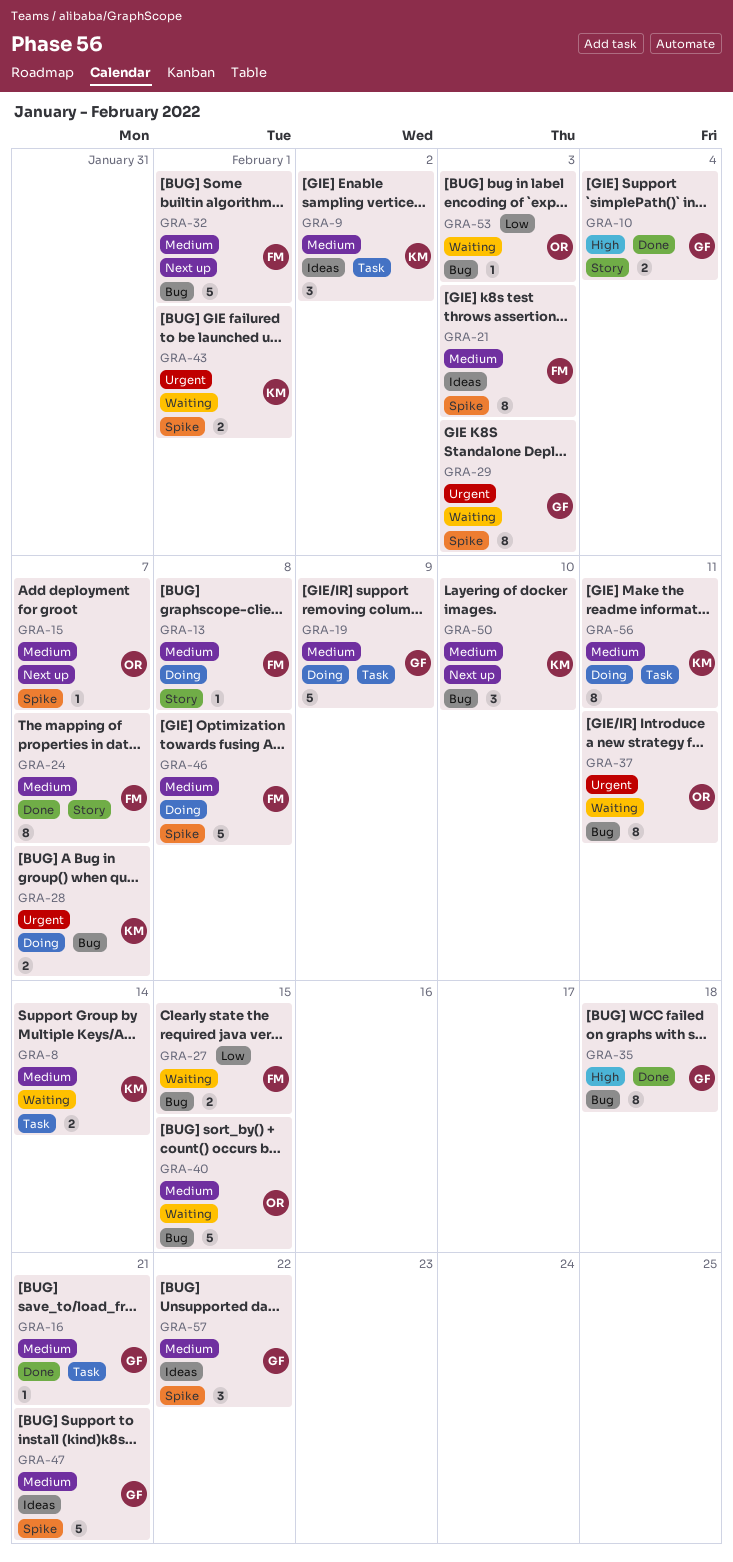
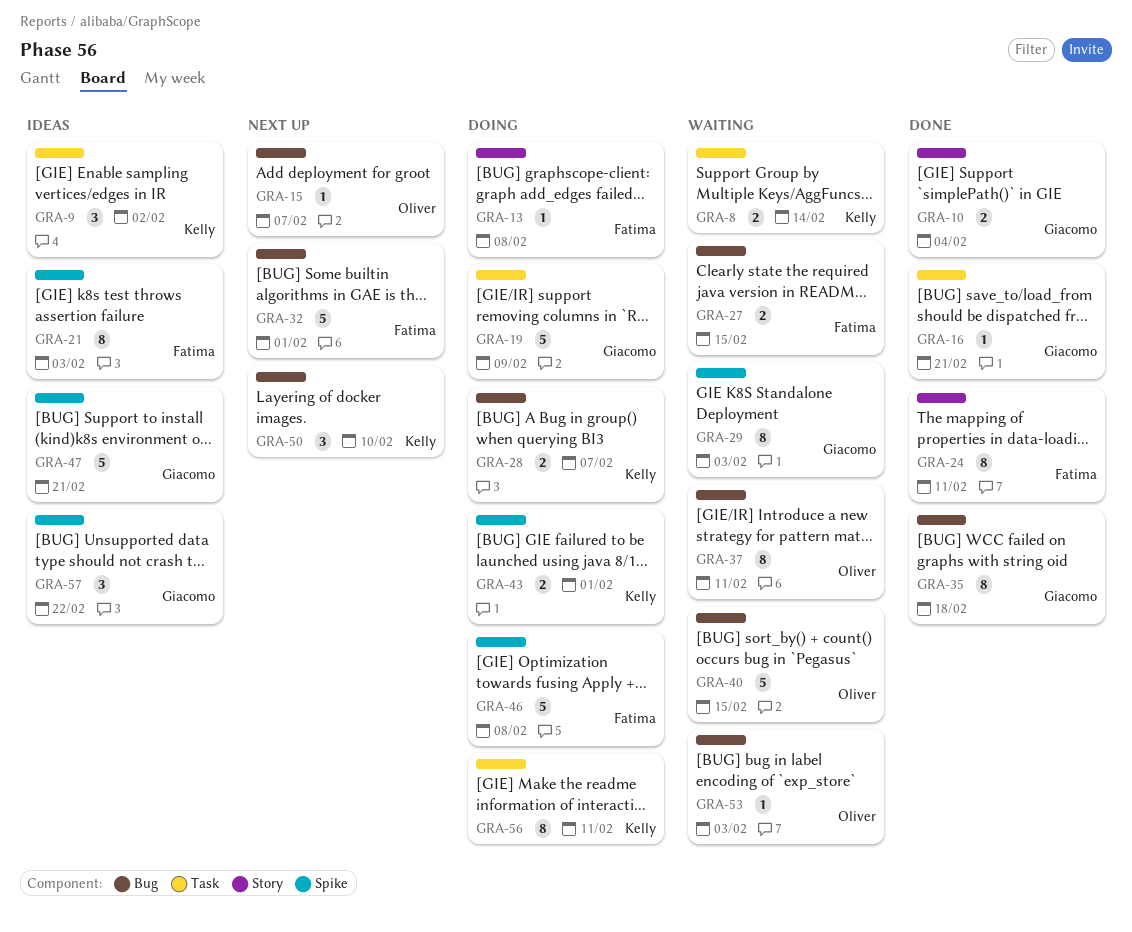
GRA-15, label: Spike -> Bug
GRA-24, due: Feb 7 -> Feb 11
GRA-43, status: Waiting -> Doing

